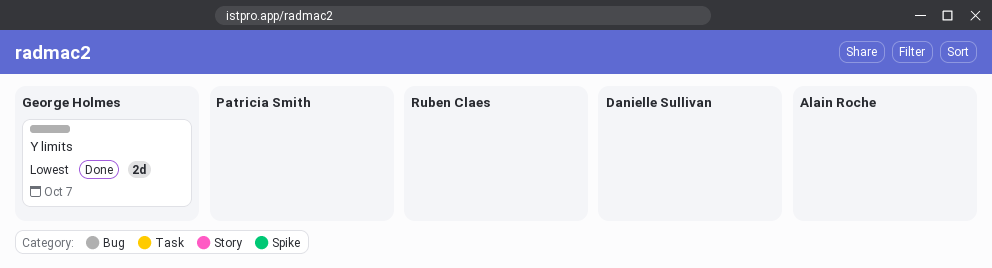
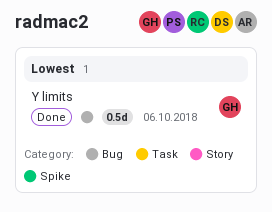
Y limits, estimate: 2d -> 0.5d
Y limits, due: Oct 7 -> Oct 6

